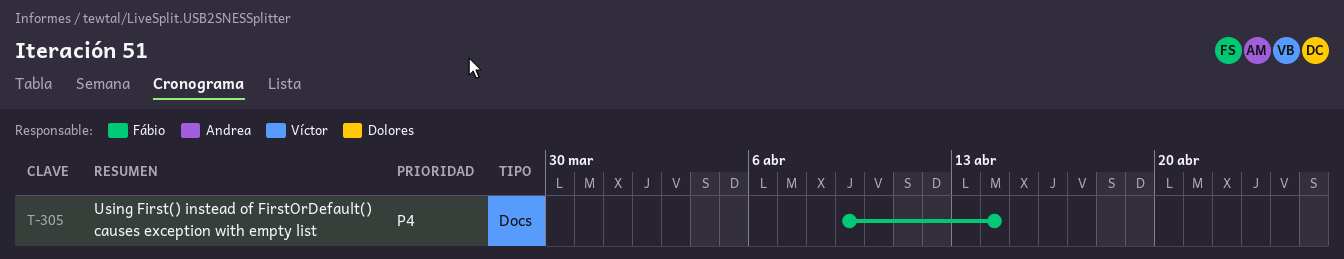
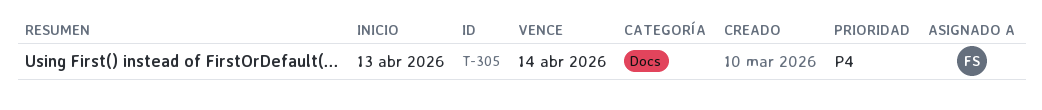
T-305, start: Apr 9 -> Apr 13

